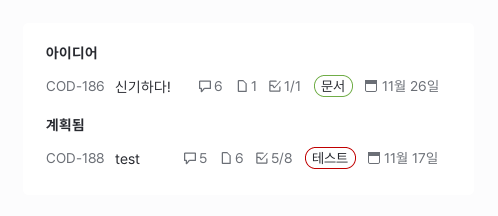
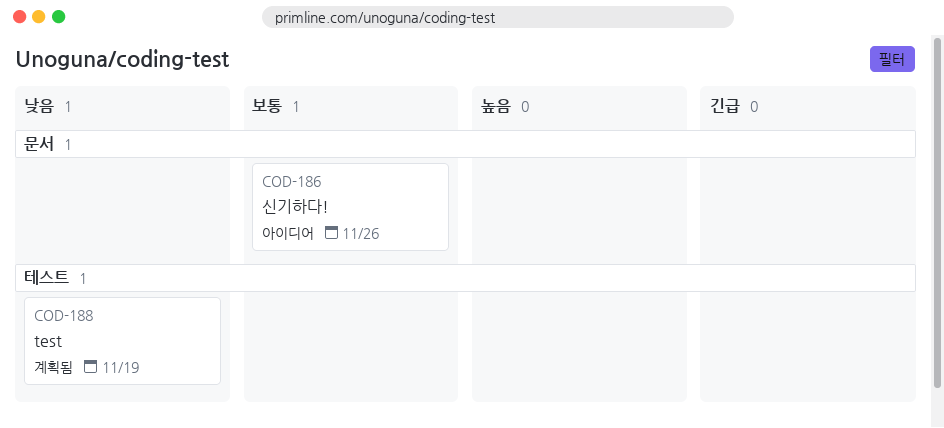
COD-188, due: Nov 17 -> Nov 19

